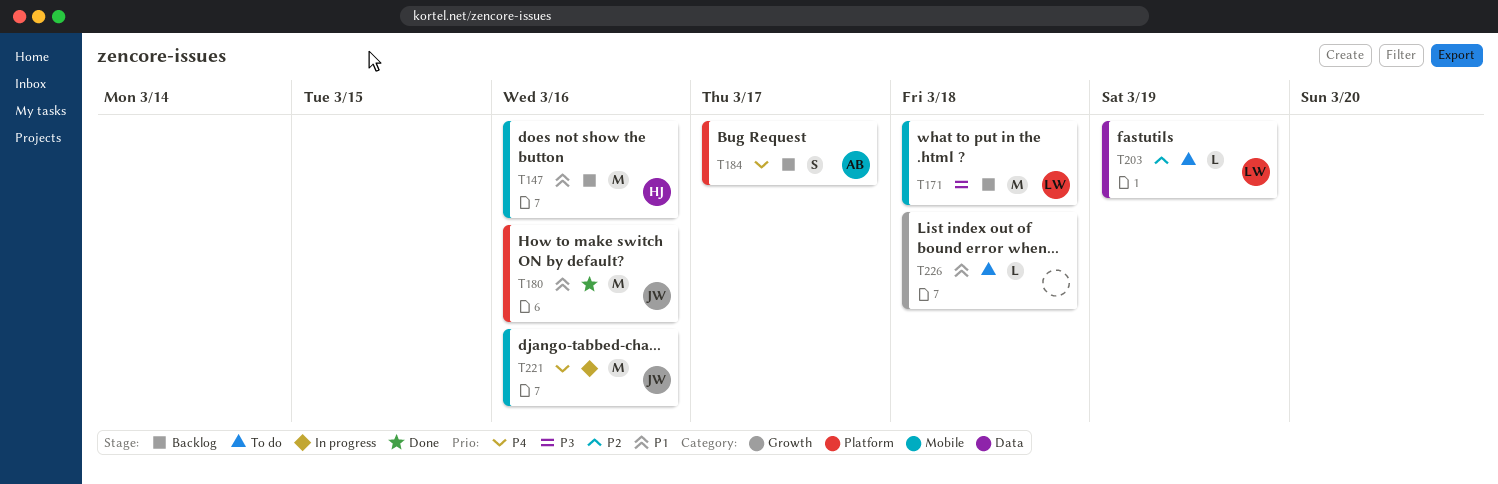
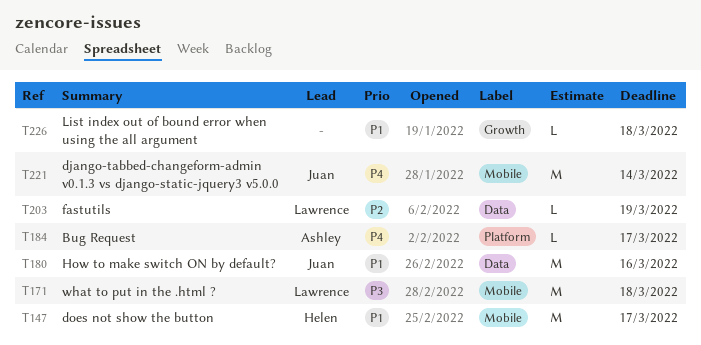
T147, due: Mar 16 -> Mar 17
T180, label: Platform -> Data
T184, estimate: S -> L
T221, due: Mar 16 -> Mar 14

